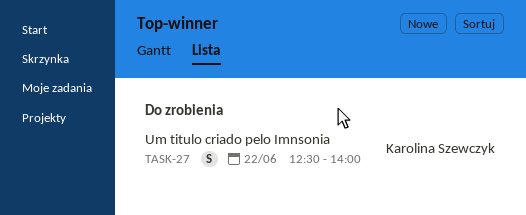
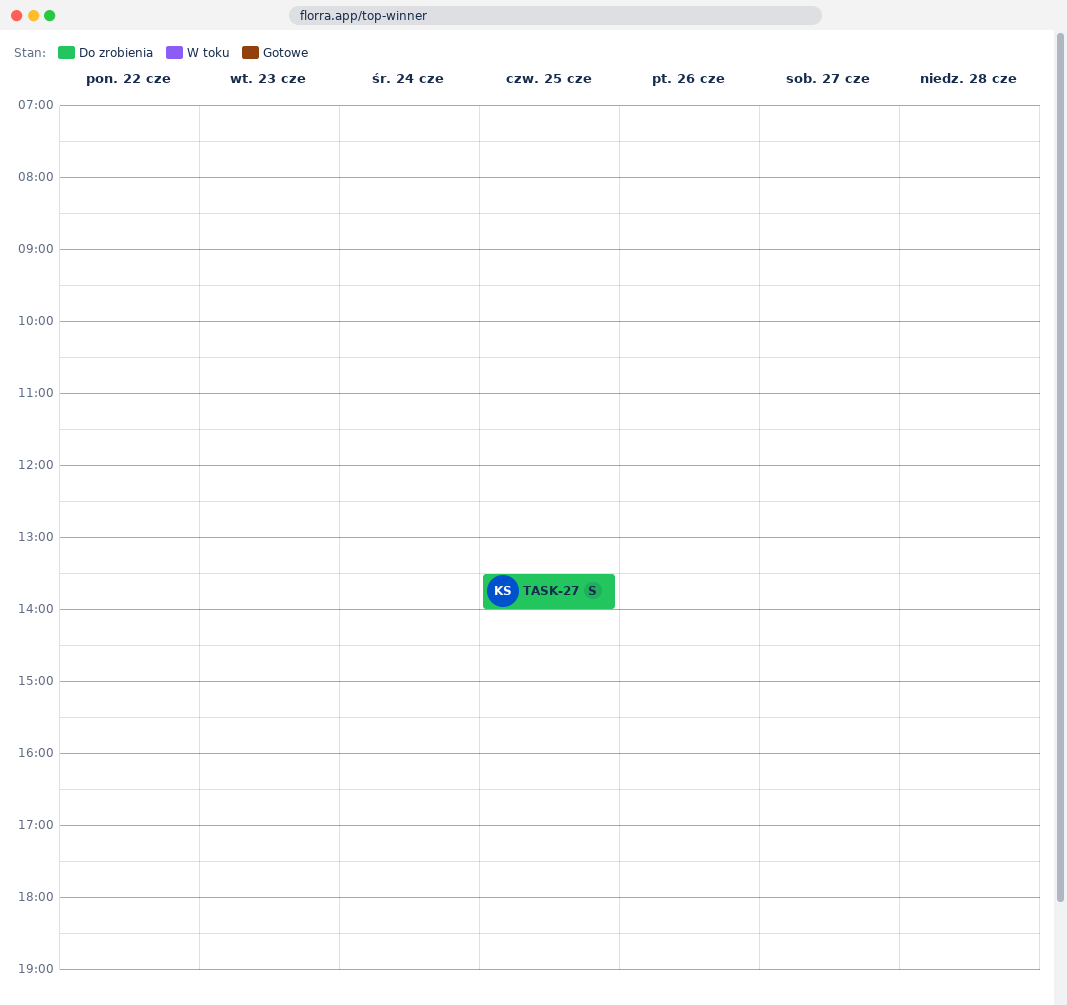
TASK-27, day: Jun 22 -> Jun 25
TASK-27, begins: 12:30 -> 13:30

